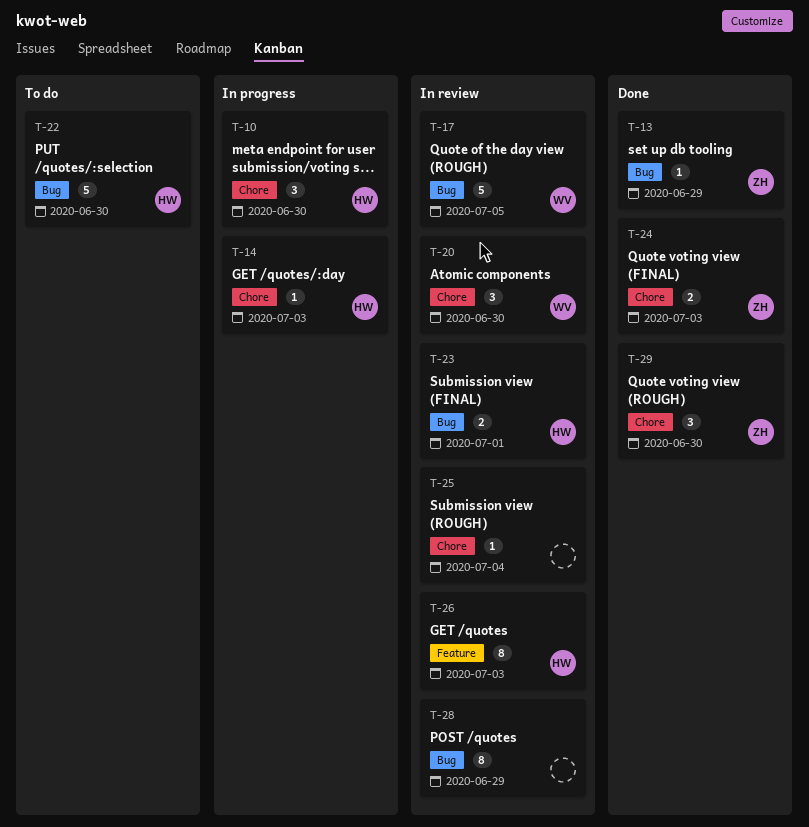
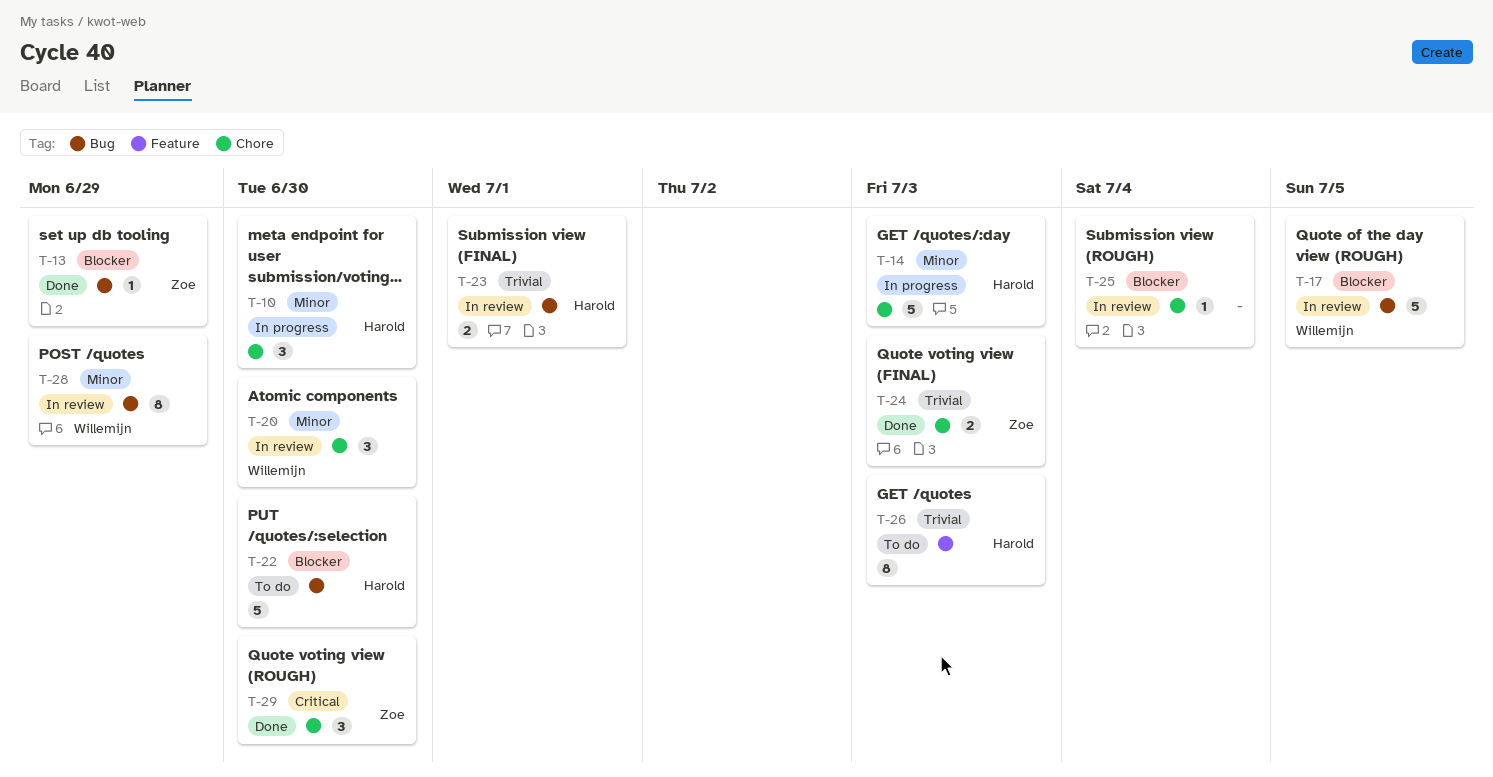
T-14, estimate: 1 -> 5
T-26, status: In review -> To do
T-28, owner: none -> Willemijn

